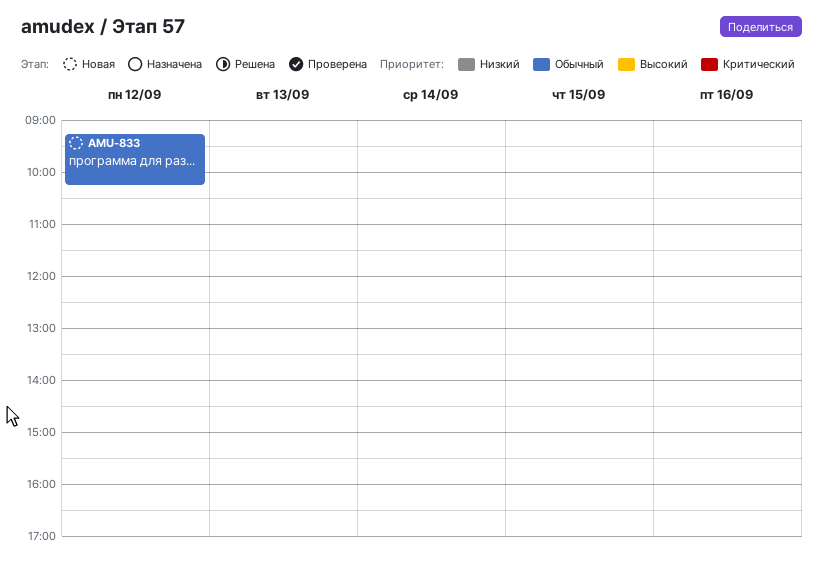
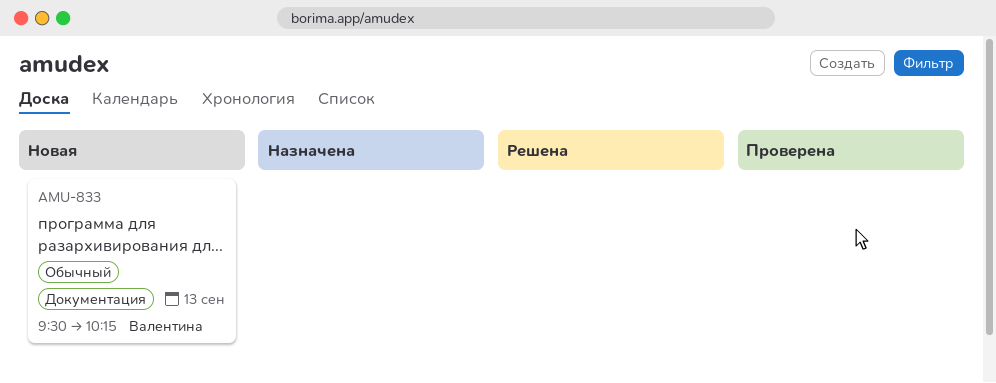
AMU-833, day: Sep 12 -> Sep 13
AMU-833, begins: 09:15 -> 09:30

